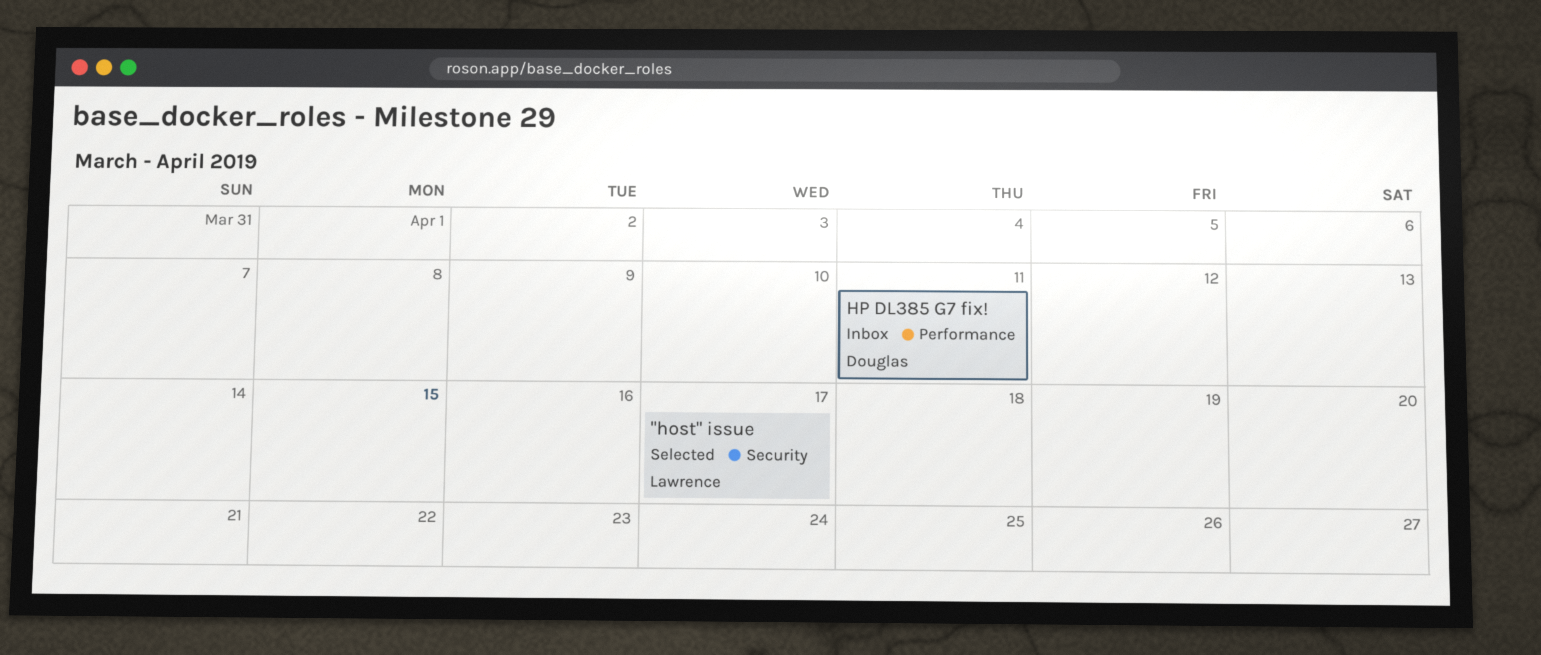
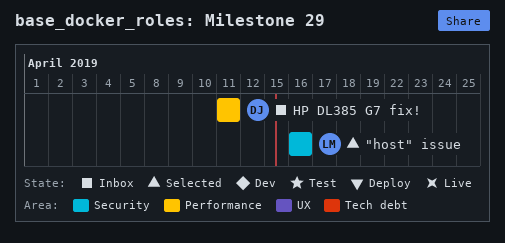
"host" issue, due: Apr 17 -> Apr 16

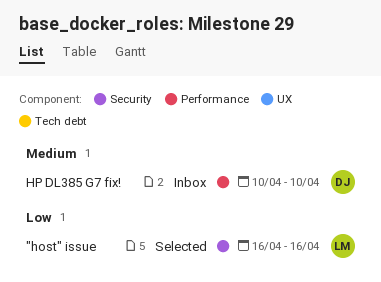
HP DL385 G7 fix!, start: Apr 11 -> Apr 10
HP DL385 G7 fix!, due: Apr 11 -> Apr 10

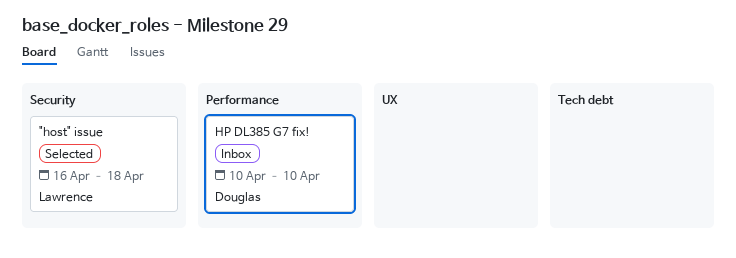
"host" issue, due: Apr 16 -> Apr 18

